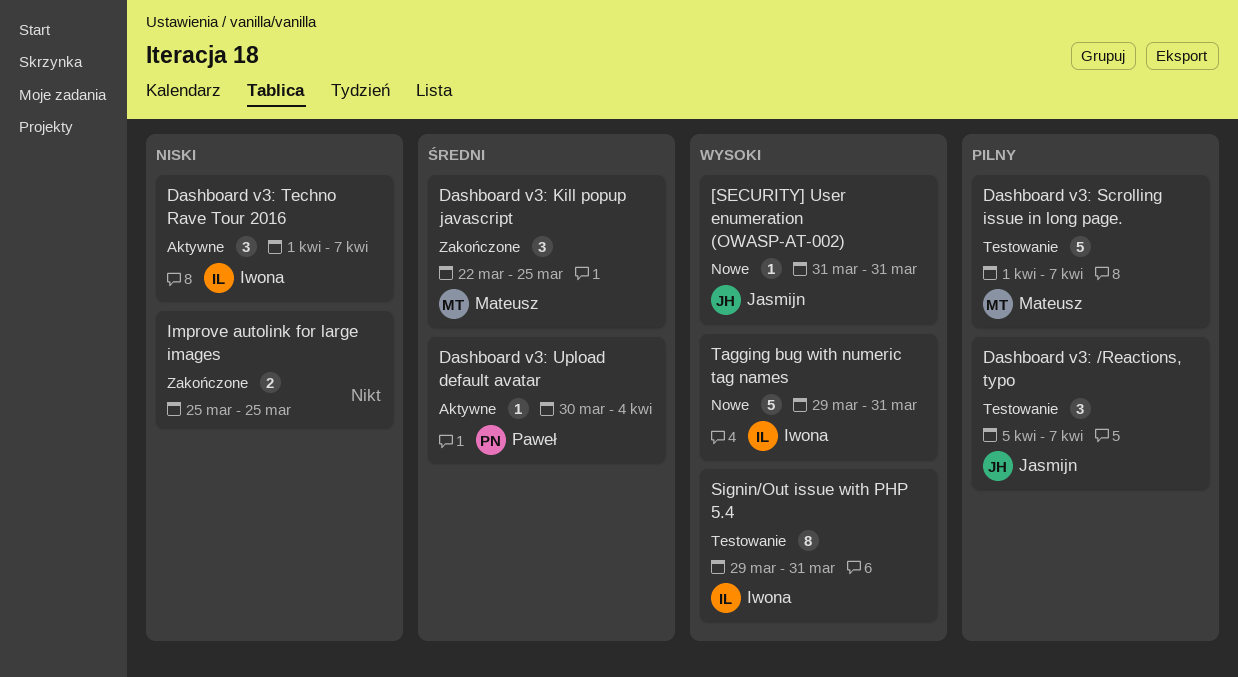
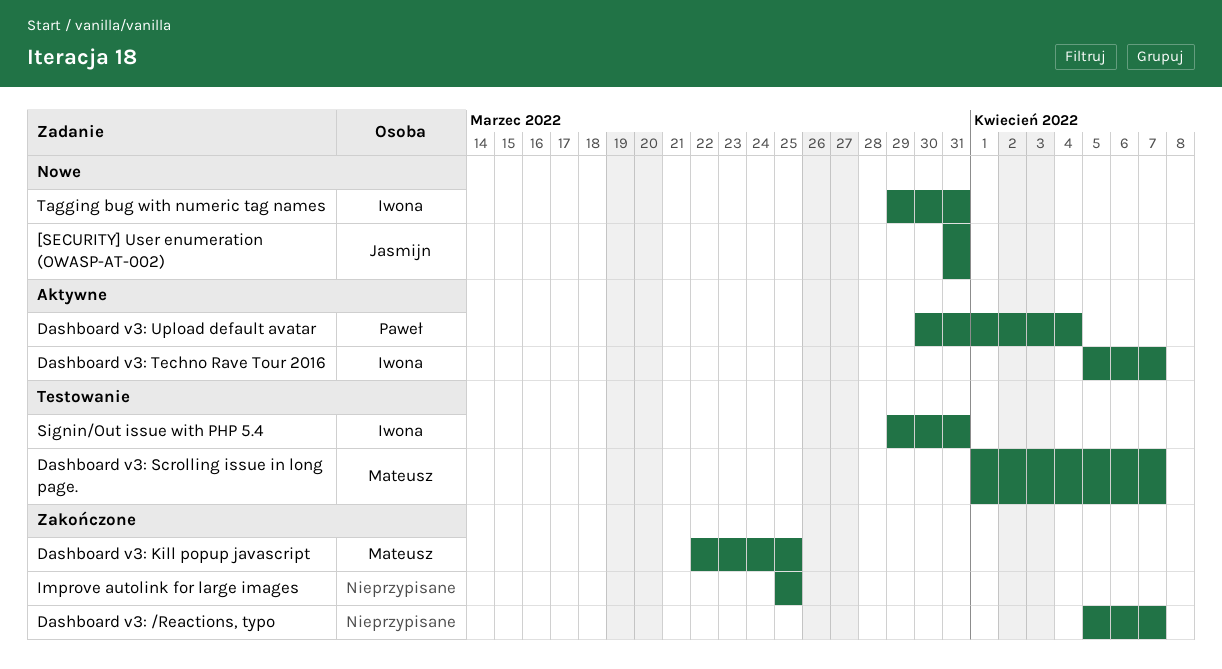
Dashboard v3: /Reactions, typo, status: Testowanie -> Zakończone
Dashboard v3: /Reactions, typo, owner: Jasmijn -> none
Dashboard v3: Techno Rave Tour 2016, start: Apr 1 -> Apr 5

